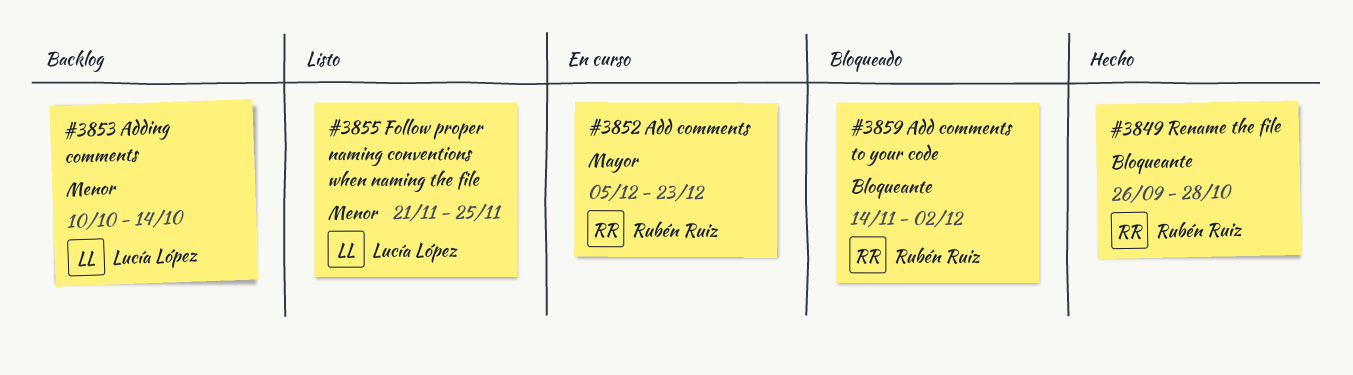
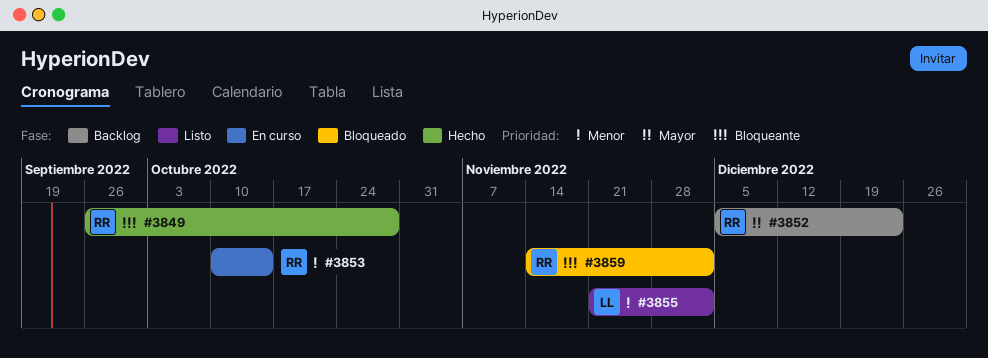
#3852, status: En curso -> Backlog
#3853, status: Backlog -> En curso
#3853, owner: Lucía López -> Rubén Ruiz
#3855, due: Nov 25 -> Dec 2

